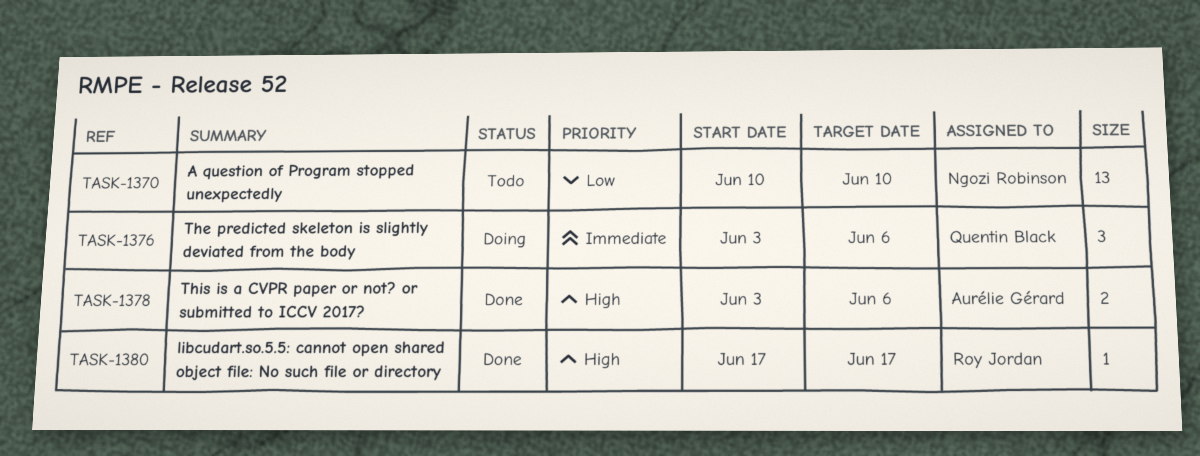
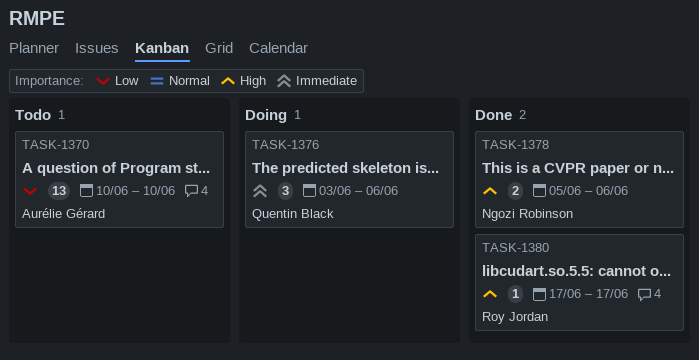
TASK-1370, owner: Ngozi Robinson -> Aurélie Gérard
TASK-1378, owner: Aurélie Gérard -> Ngozi Robinson
TASK-1378, start: Jun 3 -> Jun 5

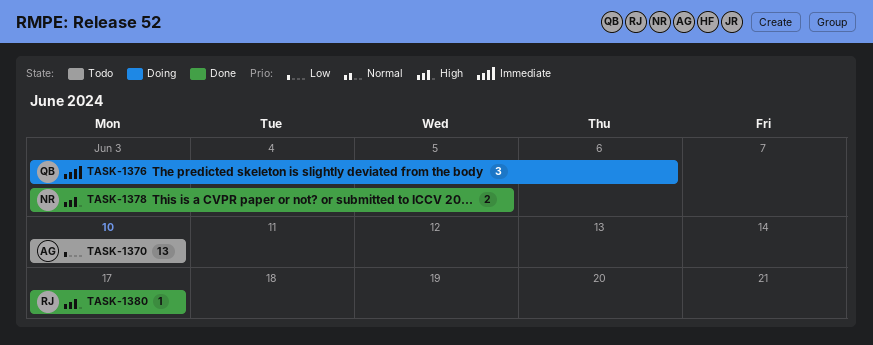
TASK-1378, start: Jun 5 -> Jun 3
TASK-1378, due: Jun 6 -> Jun 5

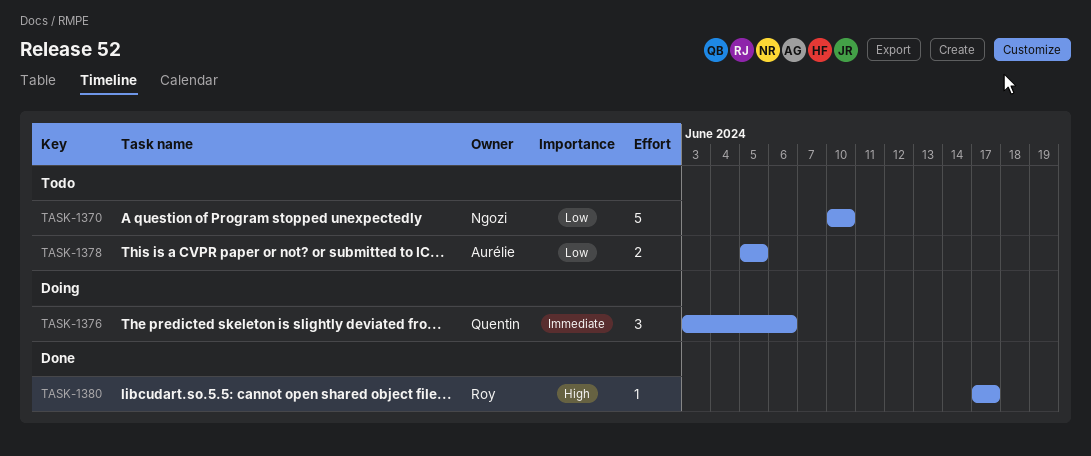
TASK-1370, owner: Aurélie -> Ngozi
TASK-1370, estimate: 13 -> 5
TASK-1378, status: Done -> Todo
TASK-1378, owner: Ngozi -> Aurélie
TASK-1378, priority: High -> Low
TASK-1378, start: Jun 3 -> Jun 5

